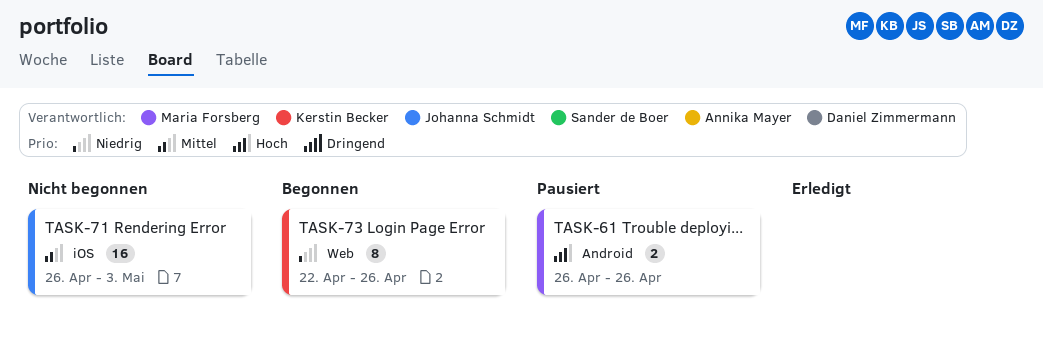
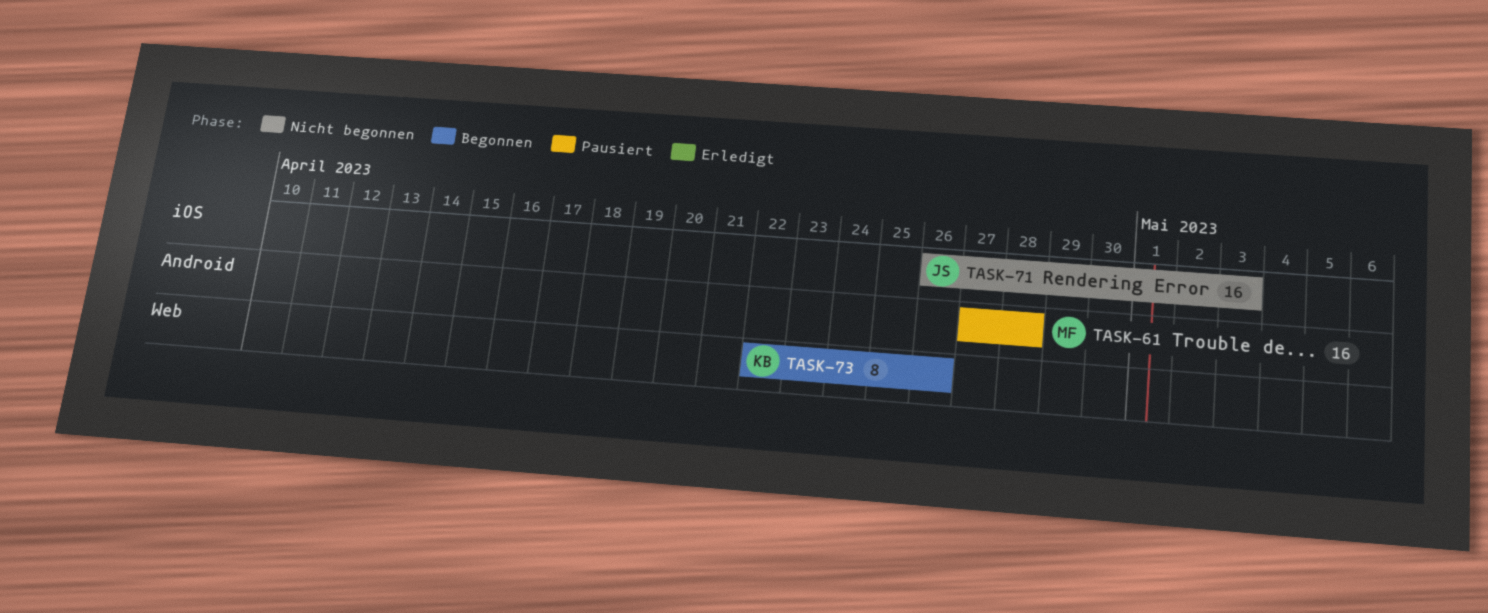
TASK-61, estimate: 2 -> 16
TASK-61, start: Apr 26 -> Apr 27
TASK-61, due: Apr 26 -> Apr 28

